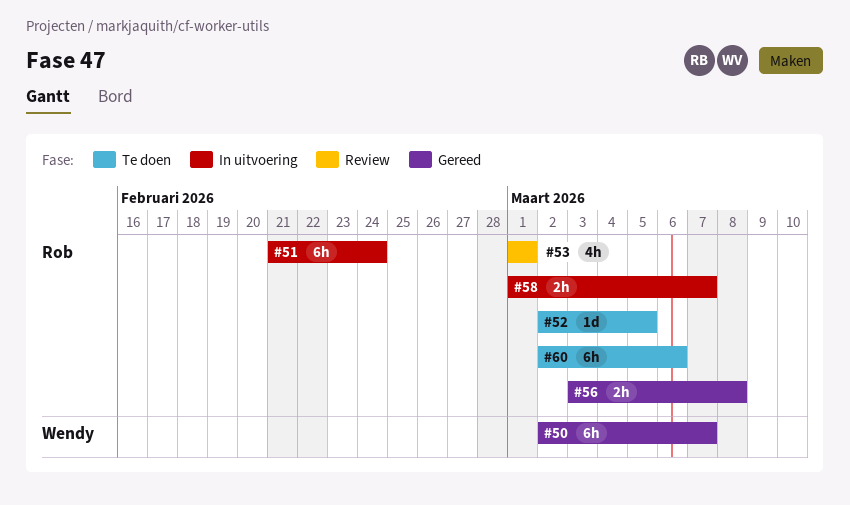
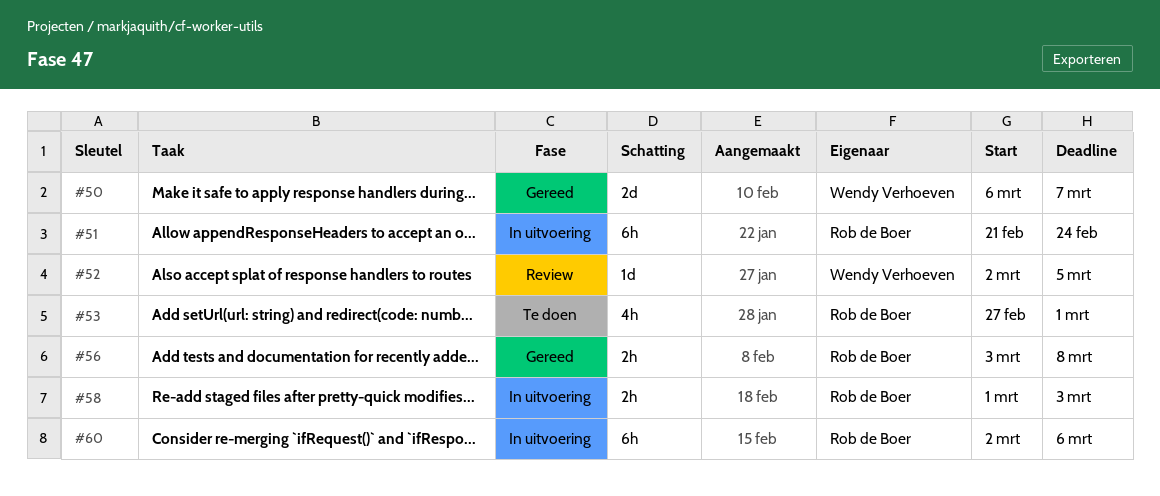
#50, estimate: 6h -> 2d
#50, start: Mar 2 -> Mar 6
#52, status: Te doen -> Review
#52, owner: Rob de Boer -> Wendy Verhoeven
#53, status: Review -> Te doen
#53, start: Mar 1 -> Feb 27
#58, due: Mar 7 -> Mar 3
#60, status: Te doen -> In uitvoering

